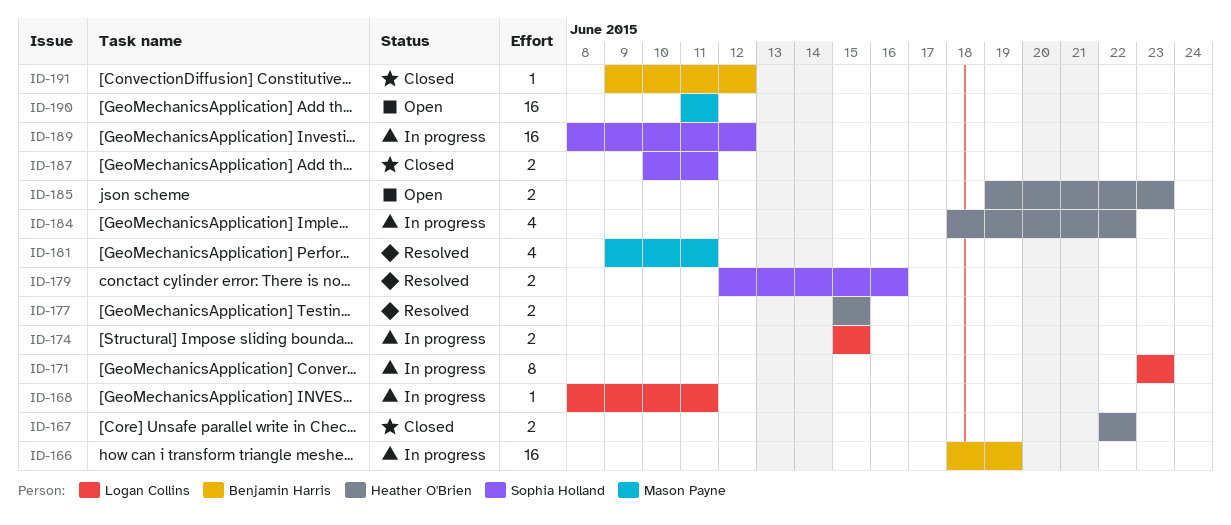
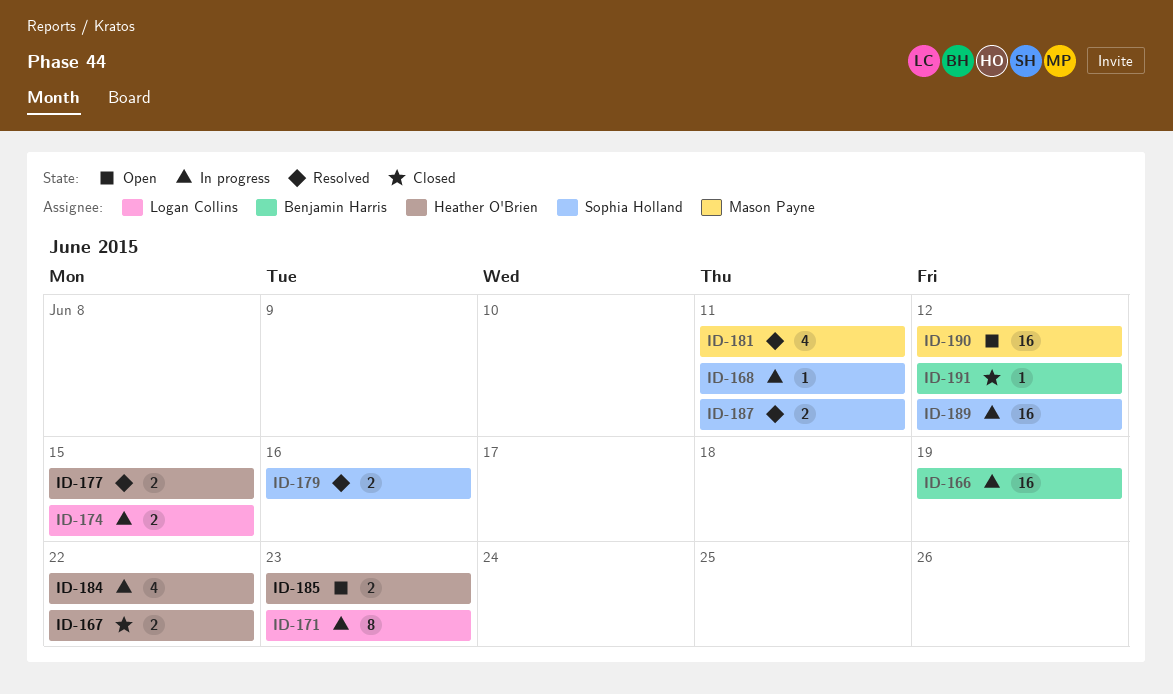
ID-168, owner: Logan Collins -> Sophia Holland
ID-187, status: Closed -> Resolved
ID-190, due: Jun 11 -> Jun 12

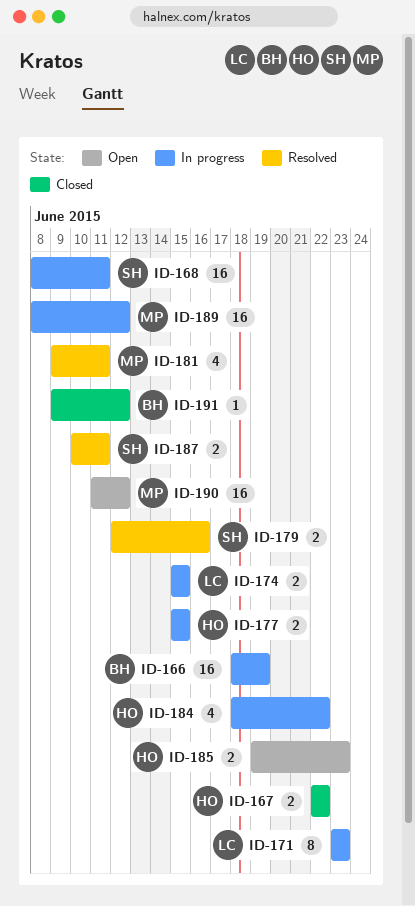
ID-168, estimate: 1 -> 16
ID-177, status: Resolved -> In progress
ID-189, owner: Sophia Holland -> Mason Payne

